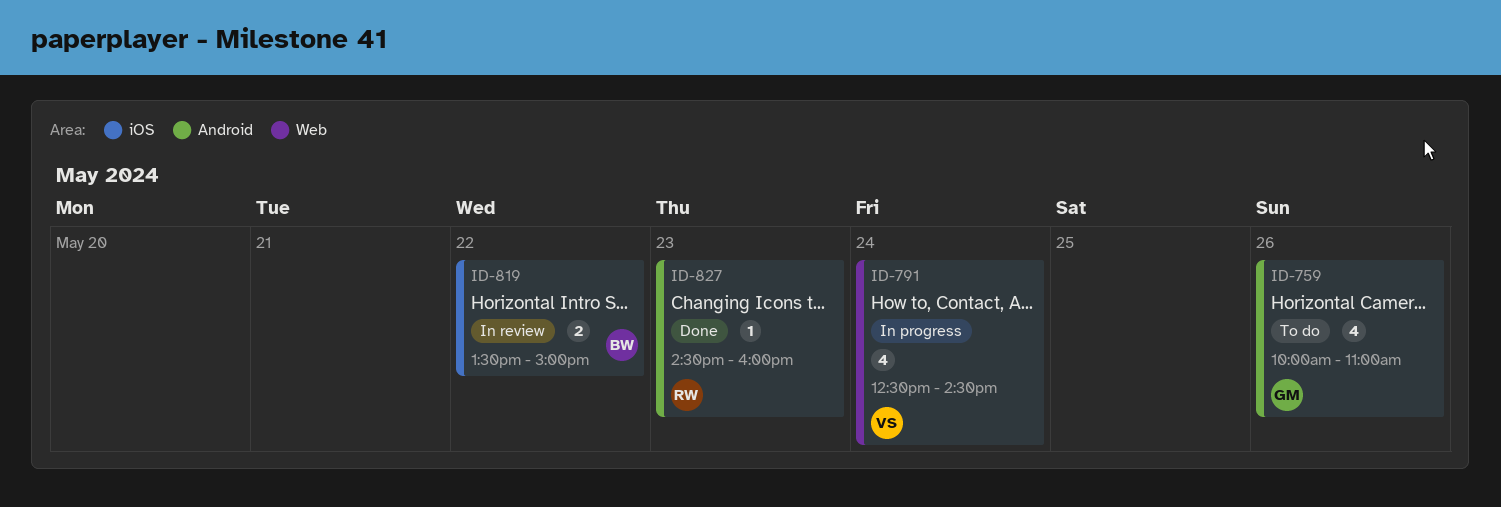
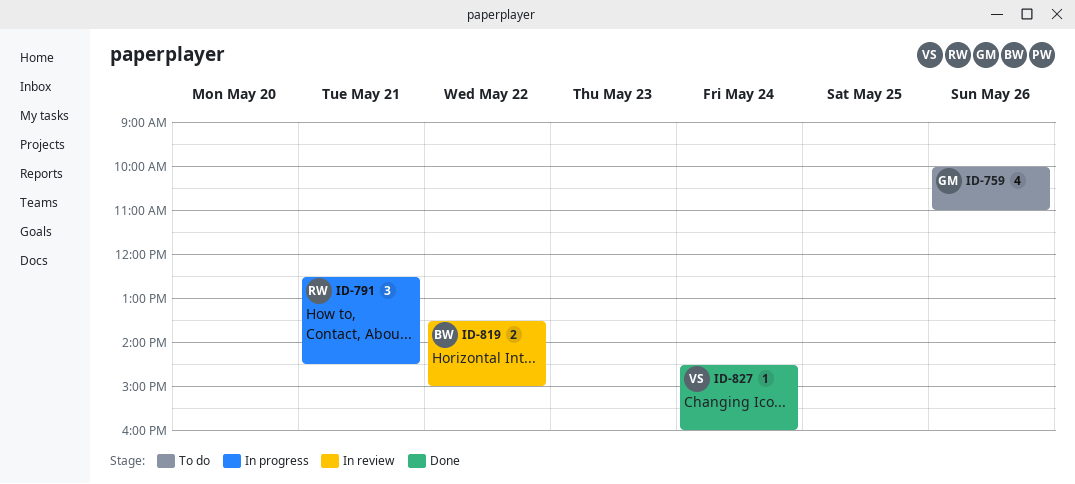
ID-791, owner: VS -> RW
ID-791, estimate: 4 -> 3
ID-791, day: May 24 -> May 21
ID-827, owner: RW -> VS
ID-827, day: May 23 -> May 24

